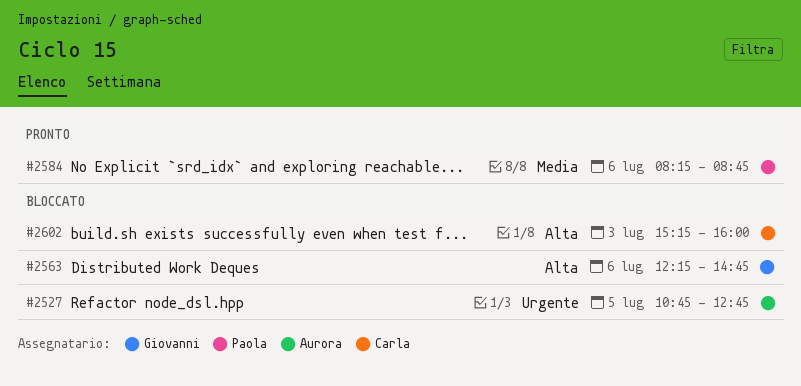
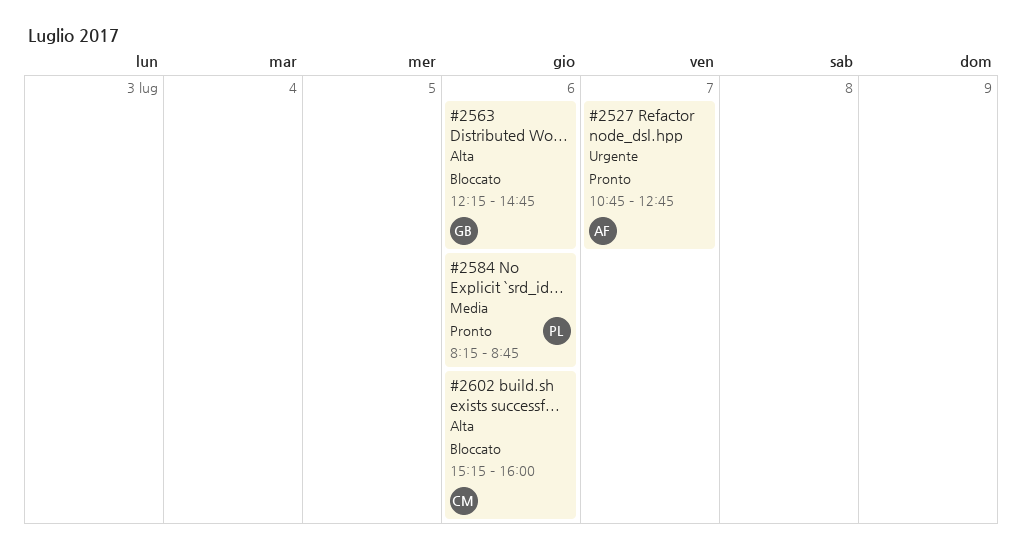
#2527, status: Bloccato -> Pronto
#2527, day: Jul 5 -> Jul 7
#2602, day: Jul 3 -> Jul 6

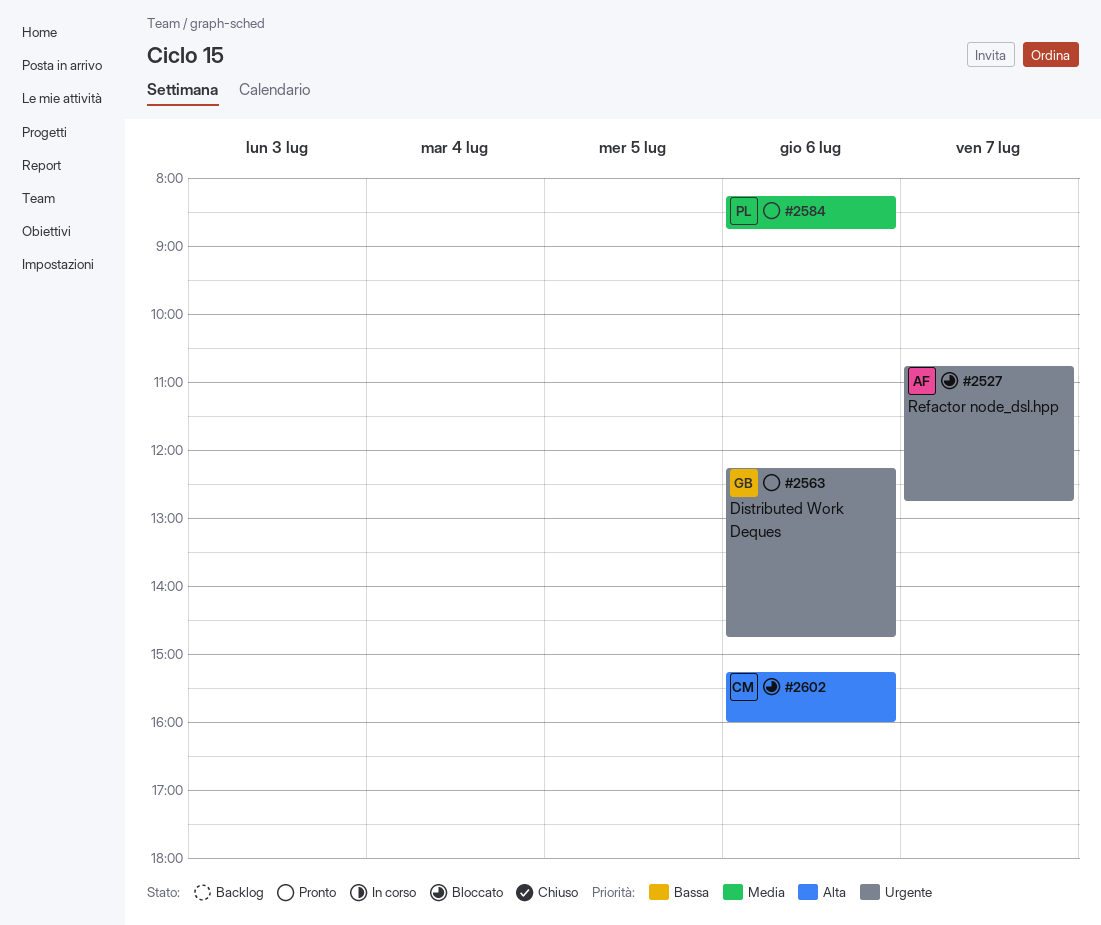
#2527, status: Pronto -> Bloccato
#2563, status: Bloccato -> Pronto
#2563, priority: Alta -> Urgente

